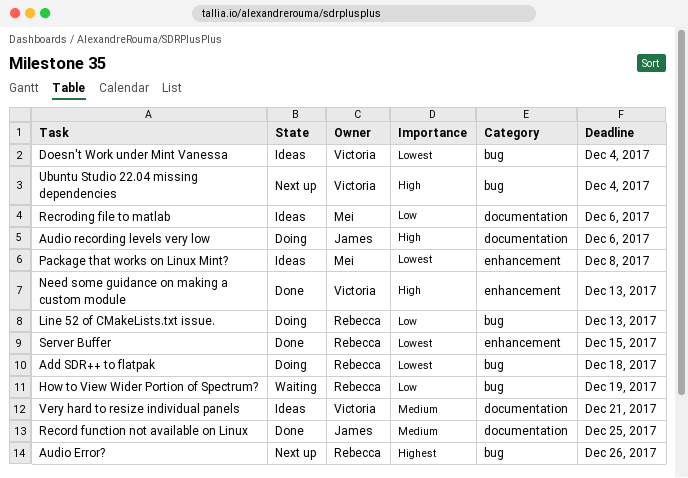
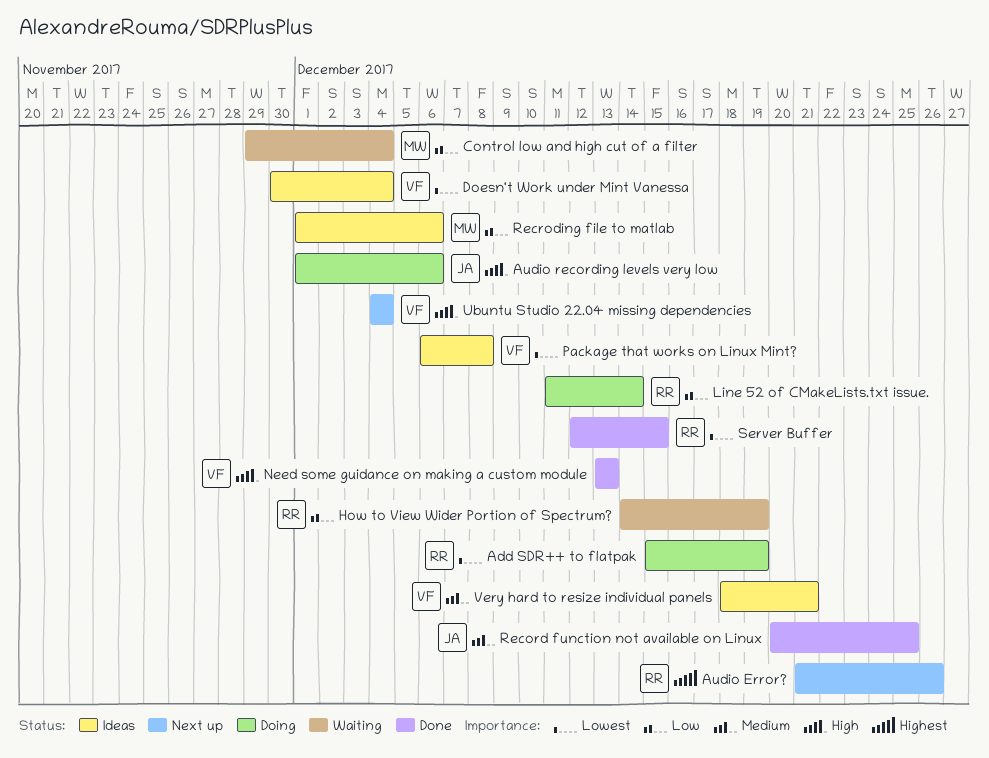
Add SDR++ to flatpak, due: Dec 18 -> Dec 19
Control low and high cut of a filter: none -> present
Line 52 of CMakeLists.txt issue., due: Dec 13 -> Dec 14
Package that works on Linux Mint?, owner: Mei -> Victoria

